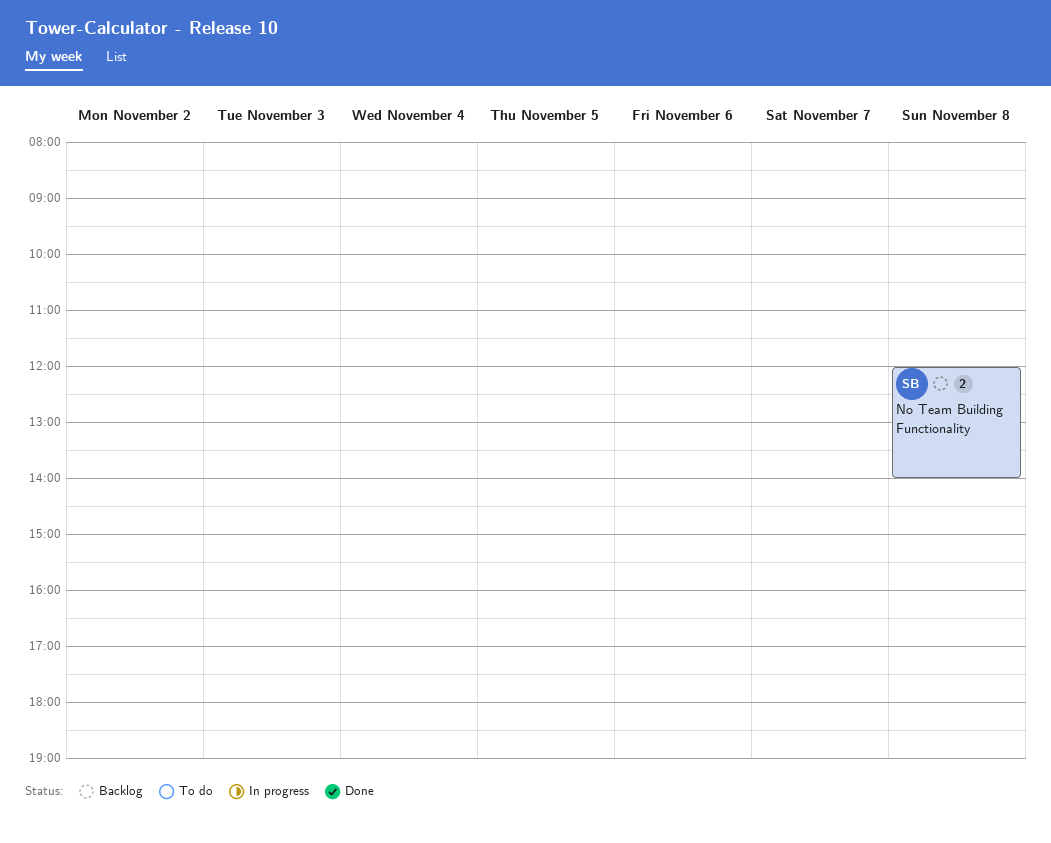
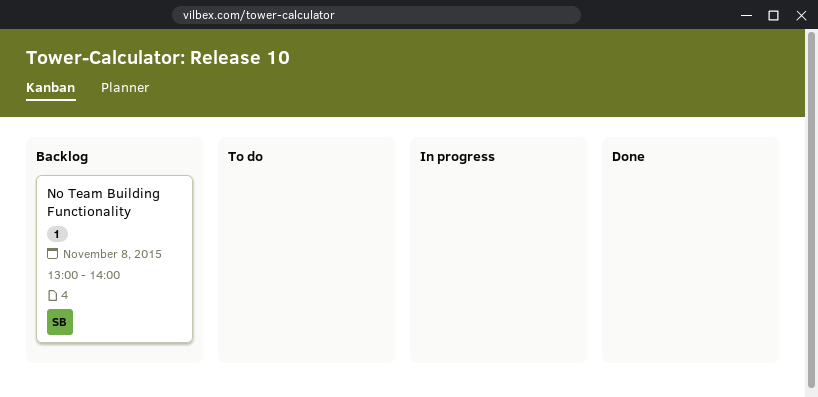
No Team Building Functionality, estimate: 2 -> 1
No Team Building Functionality, begins: 12:00 -> 13:00

